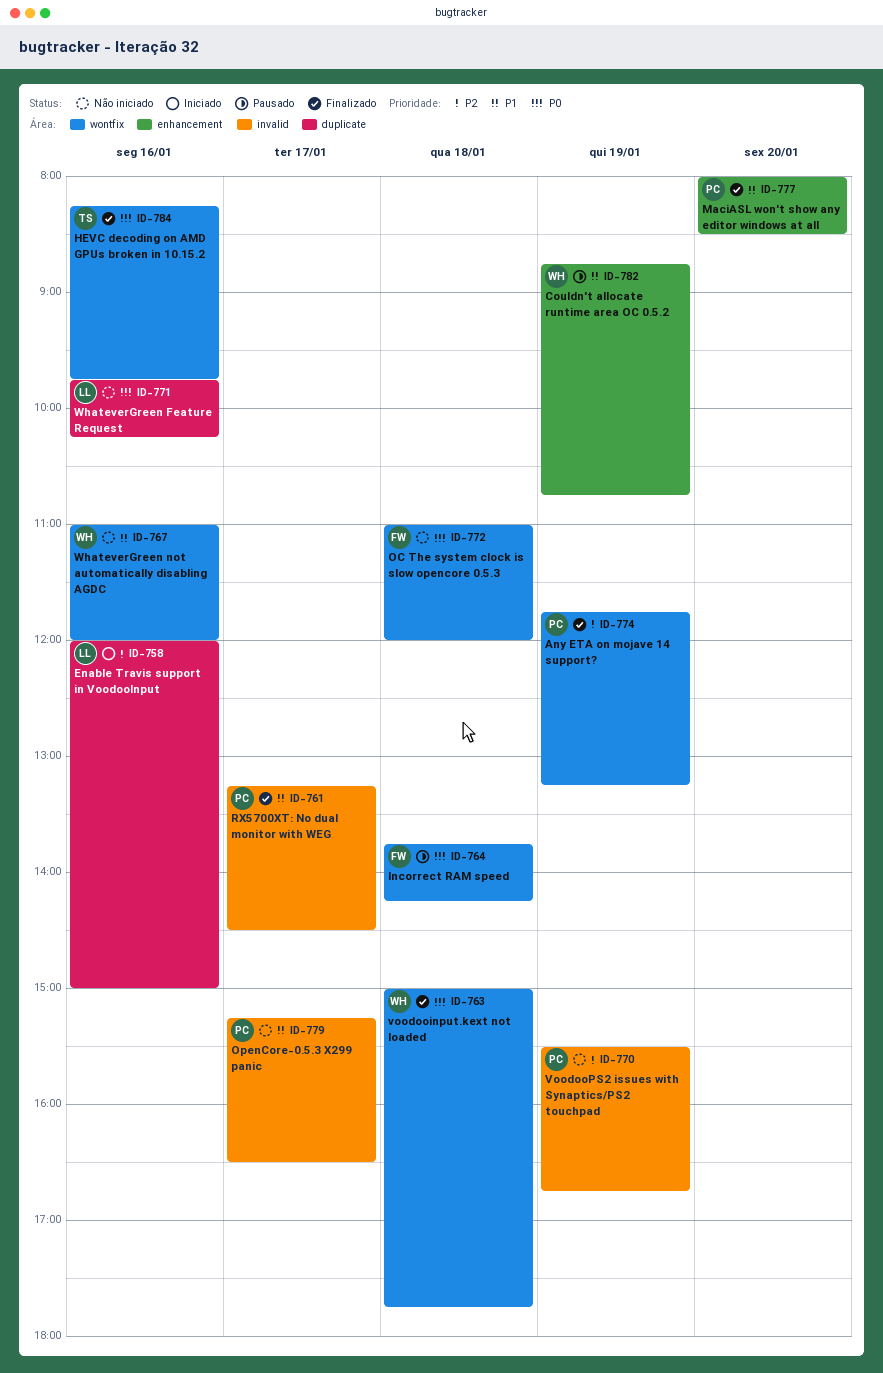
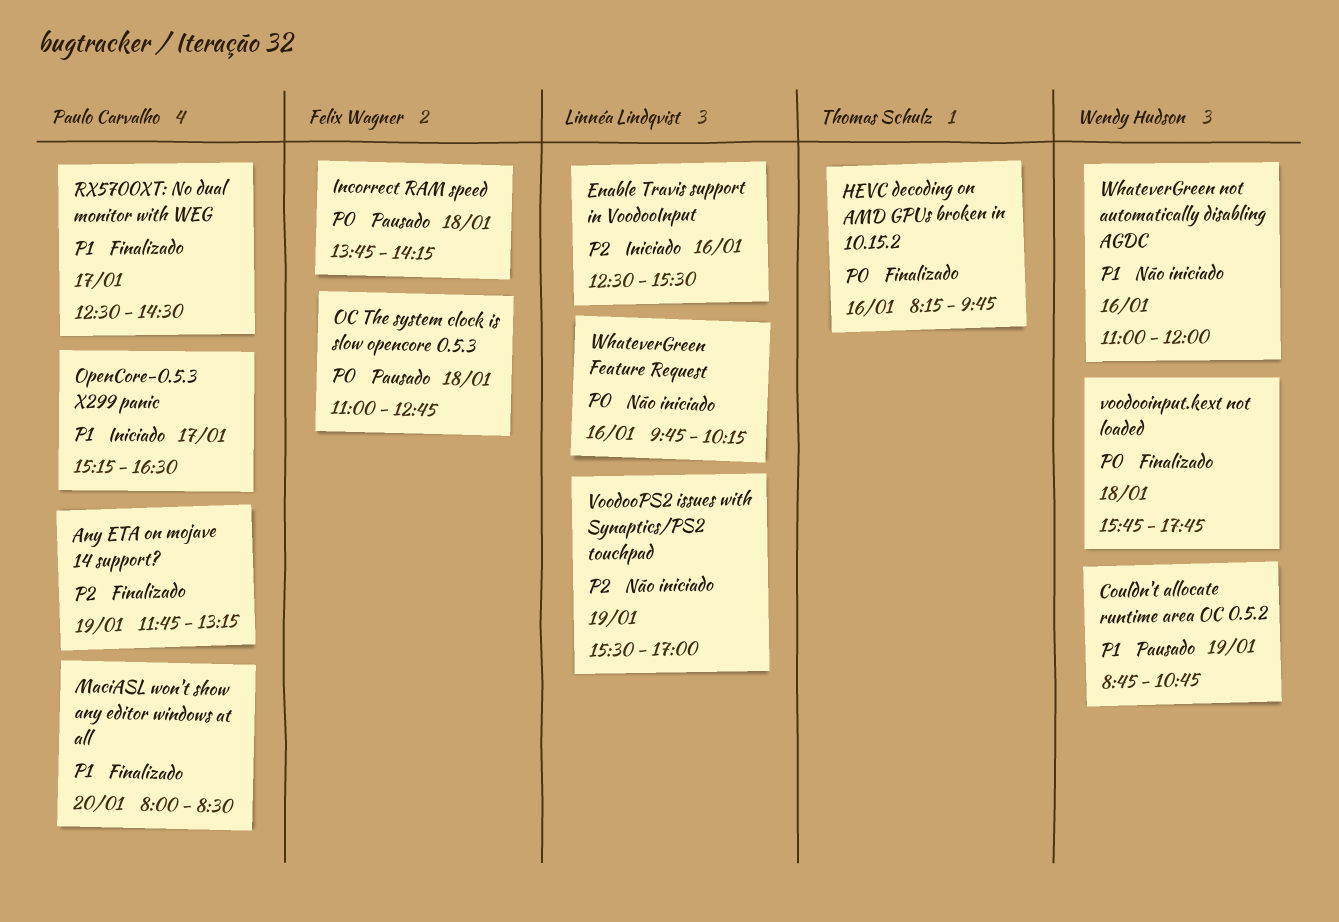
Enable Travis support in VoodooInput, begins: 12:00 -> 12:30
Enable Travis support in VoodooInput, ends: 15:00 -> 15:30
OC The system clock is slow opencore 0.5.3, status: Não iniciado -> Pausado
OC The system clock is slow opencore 0.5.3, ends: 12:00 -> 12:45
OpenCore-0.5.3 X299 panic, status: Não iniciado -> Iniciado
RX5700XT: No dual monitor with WEG, begins: 13:15 -> 12:30
voodooinput.kext not loaded, begins: 15:00 -> 15:45
VoodooPS2 issues with Synaptics/PS2 touchpad, owner: Paulo Carvalho -> Linnéa Lindqvist
VoodooPS2 issues with Synaptics/PS2 touchpad, ends: 16:45 -> 17:00

